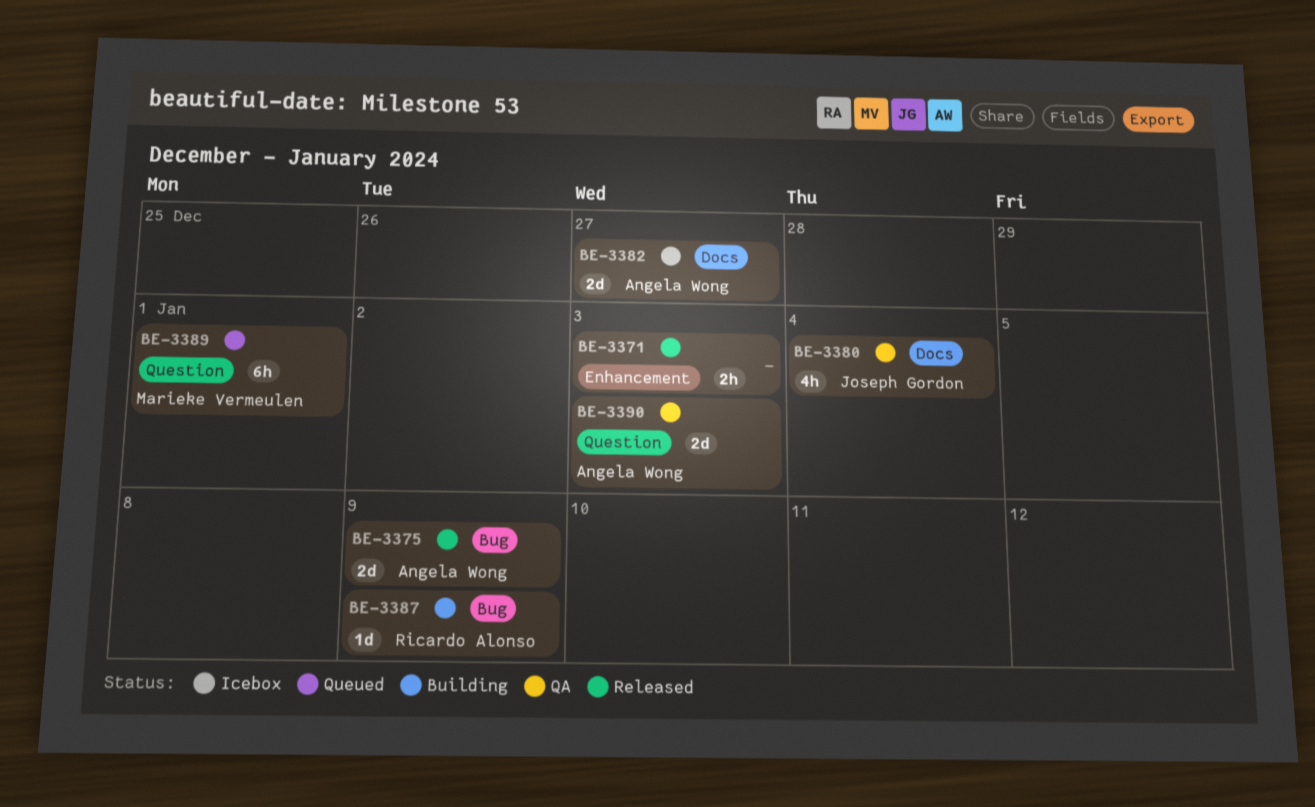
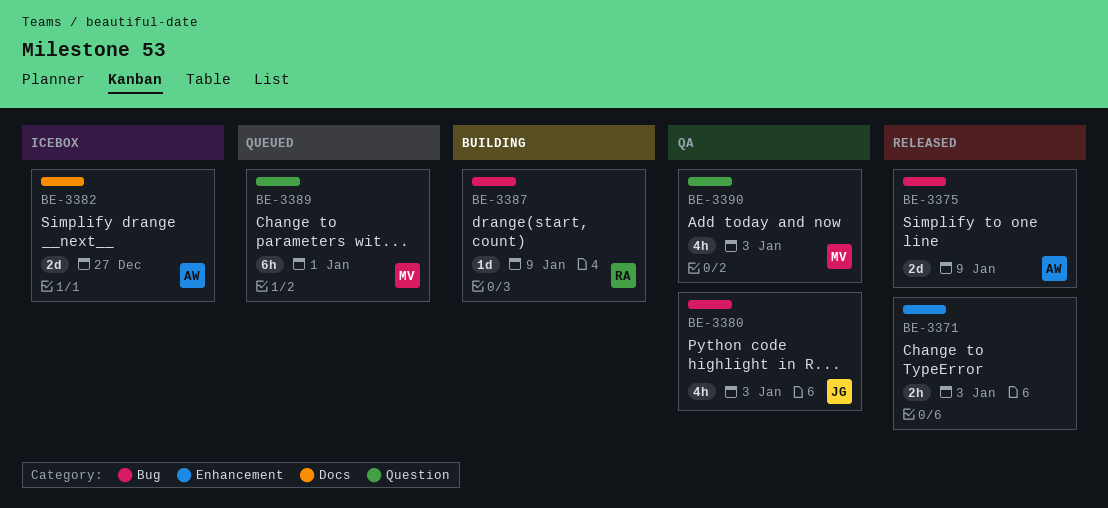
BE-3380, label: Docs -> Bug
BE-3380, due: Jan 4 -> Jan 3
BE-3390, owner: Angela Wong -> Marieke Vermeulen
BE-3390, estimate: 2d -> 4h

